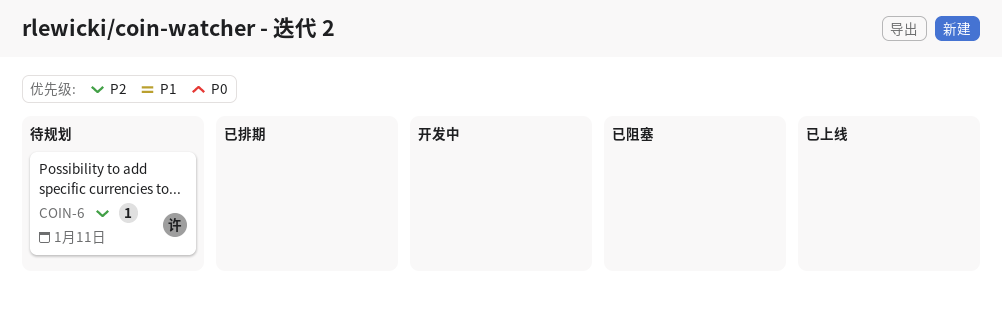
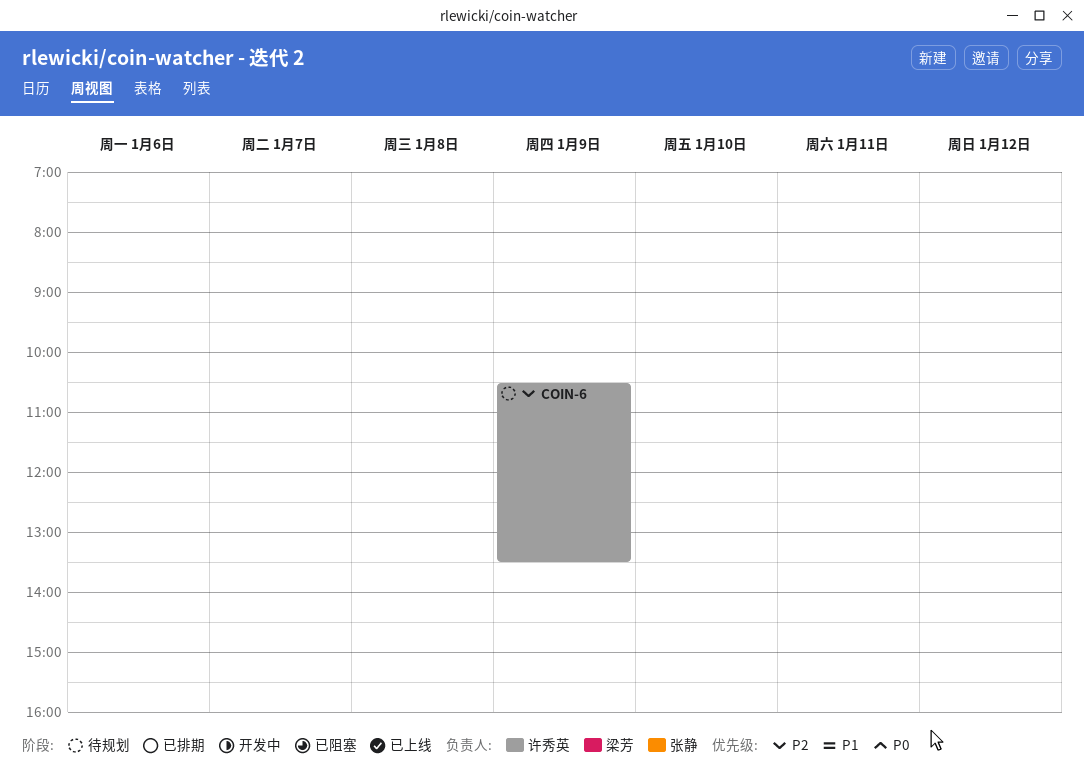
COIN-6, day: Jan 11 -> Jan 9

